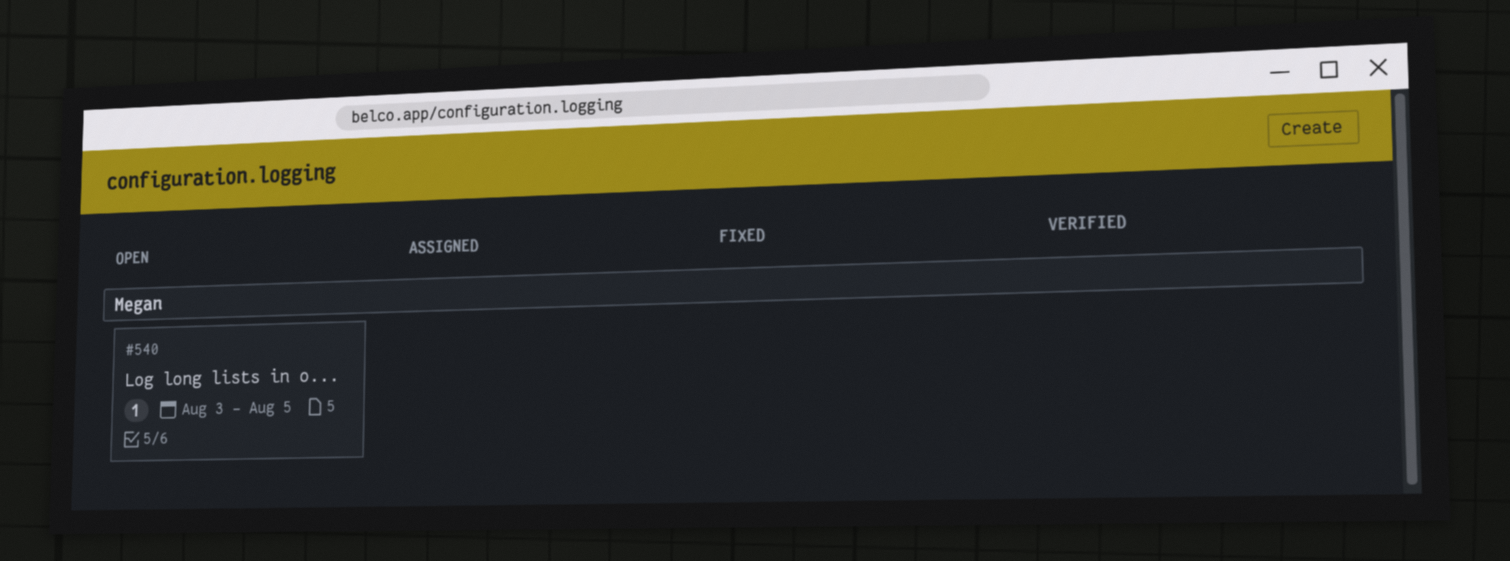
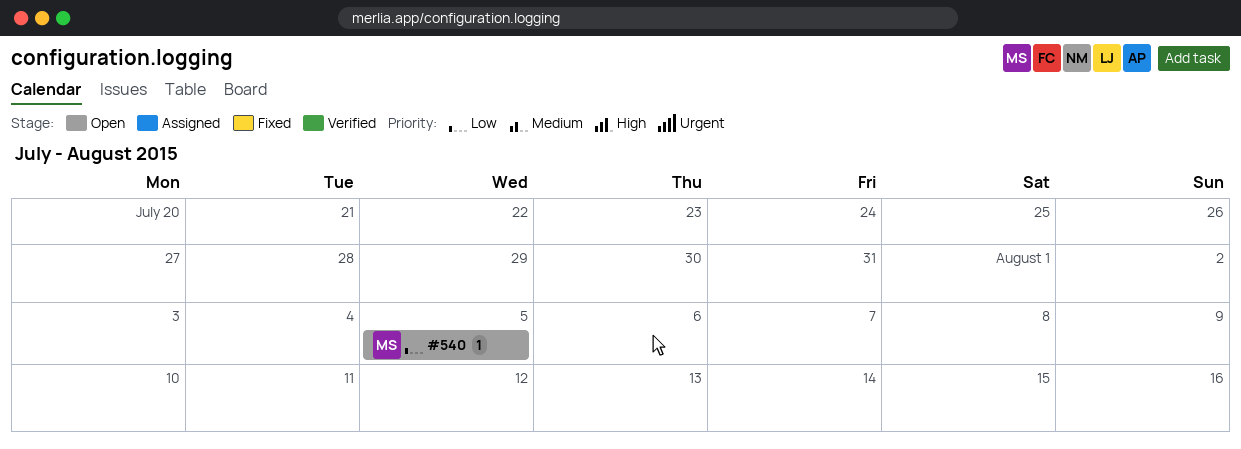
#540, start: Aug 3 -> Aug 5

